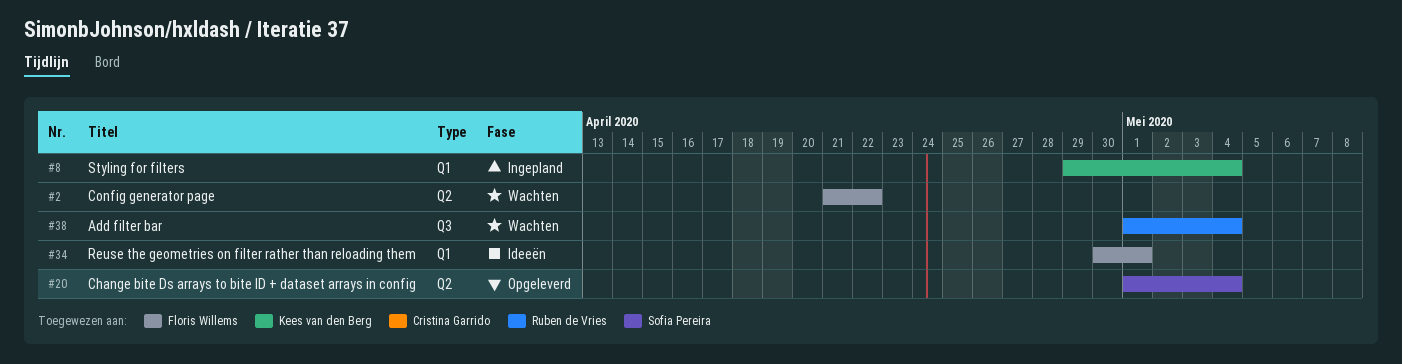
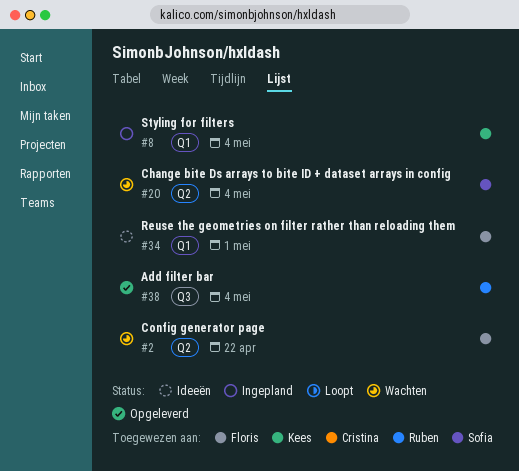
#20, status: Opgeleverd -> Wachten
#38, status: Wachten -> Opgeleverd

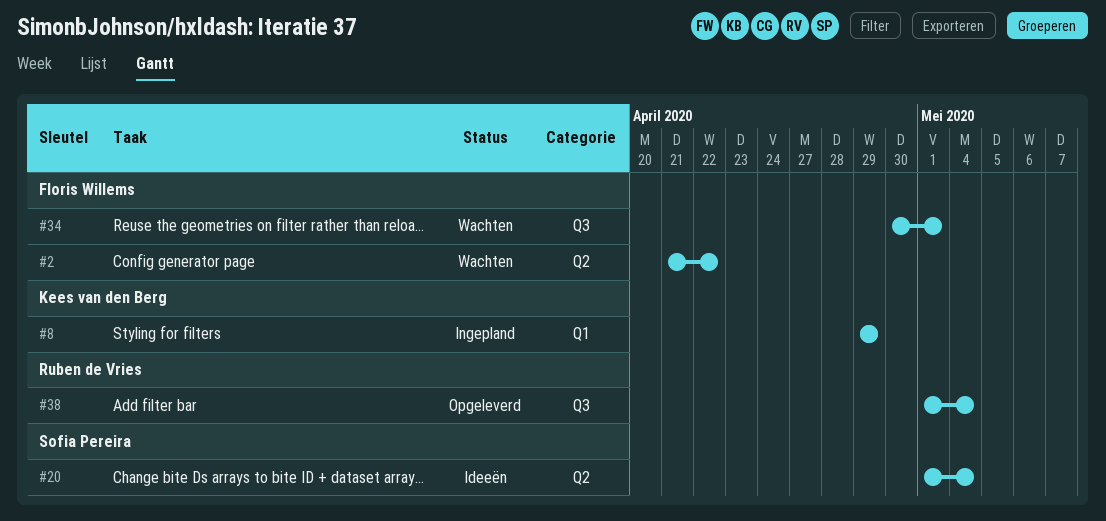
#8, due: May 4 -> Apr 29
#20, status: Wachten -> Ideeën
#34, status: Ideeën -> Wachten
#34, label: Q1 -> Q3

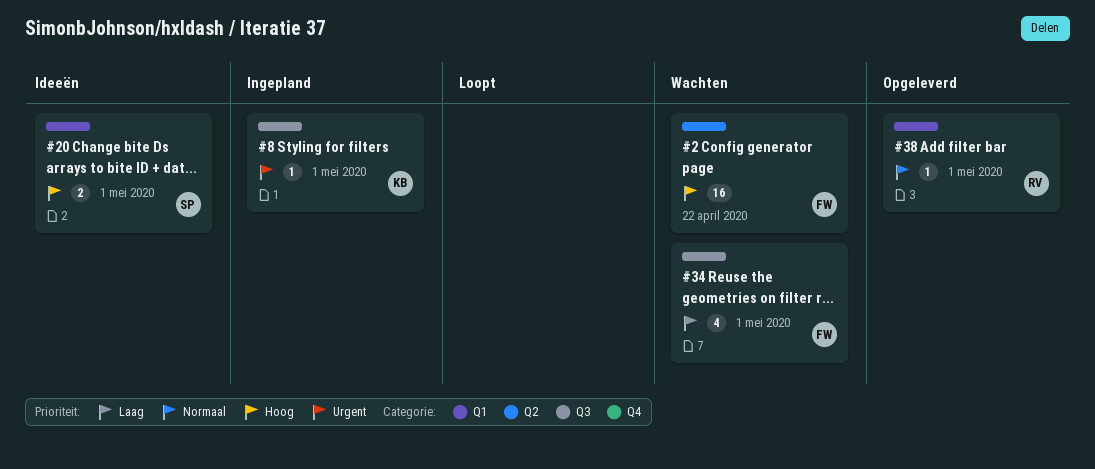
#8, label: Q1 -> Q3
#8, due: Apr 29 -> May 1
#20, label: Q2 -> Q1
#20, due: May 4 -> May 1
#38, label: Q3 -> Q1
#38, due: May 4 -> May 1

